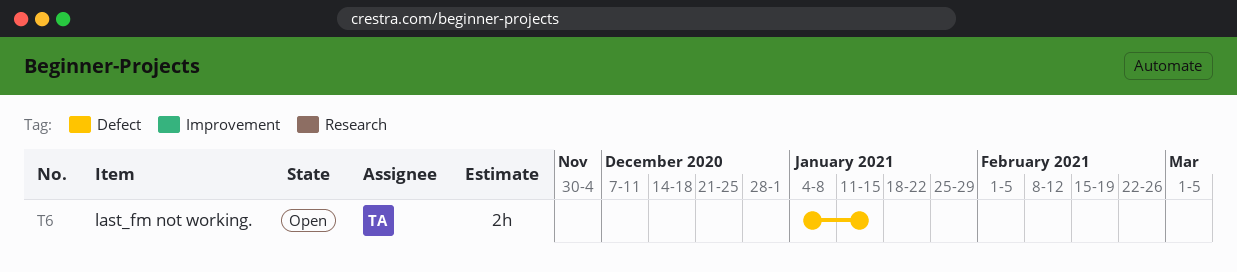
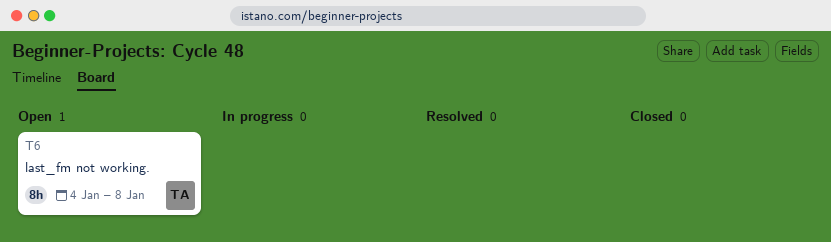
T6, estimate: 2h -> 8h
T6, due: Jan 15 -> Jan 8

